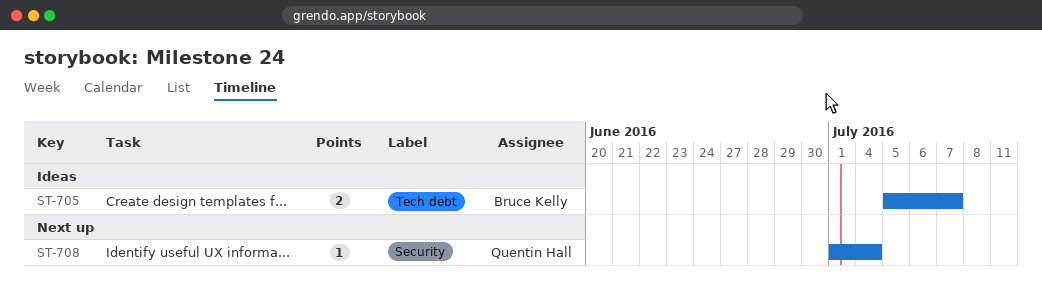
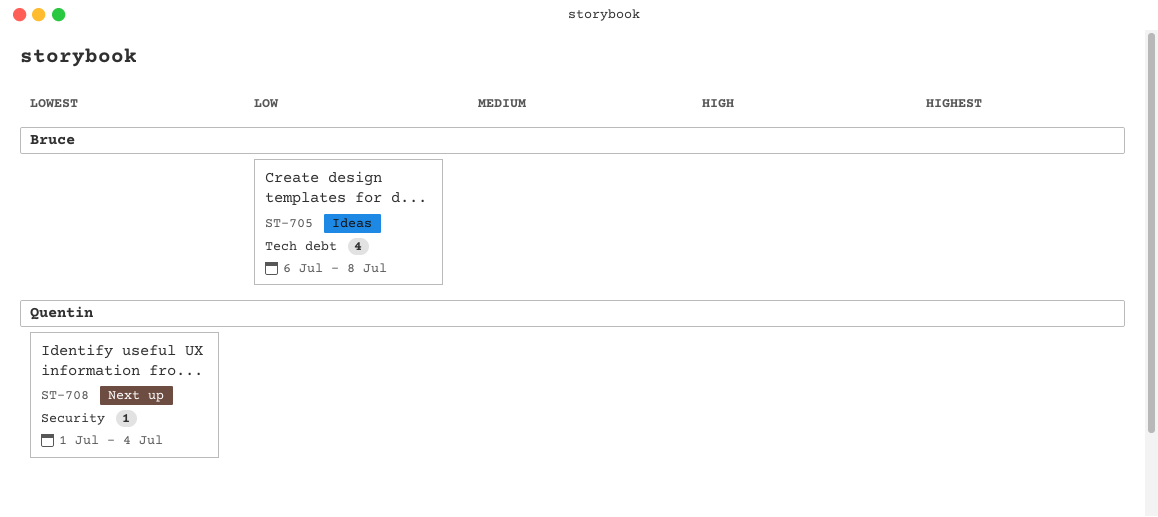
ST-705, estimate: 2 -> 4
ST-705, start: Jul 5 -> Jul 6
ST-705, due: Jul 7 -> Jul 8

